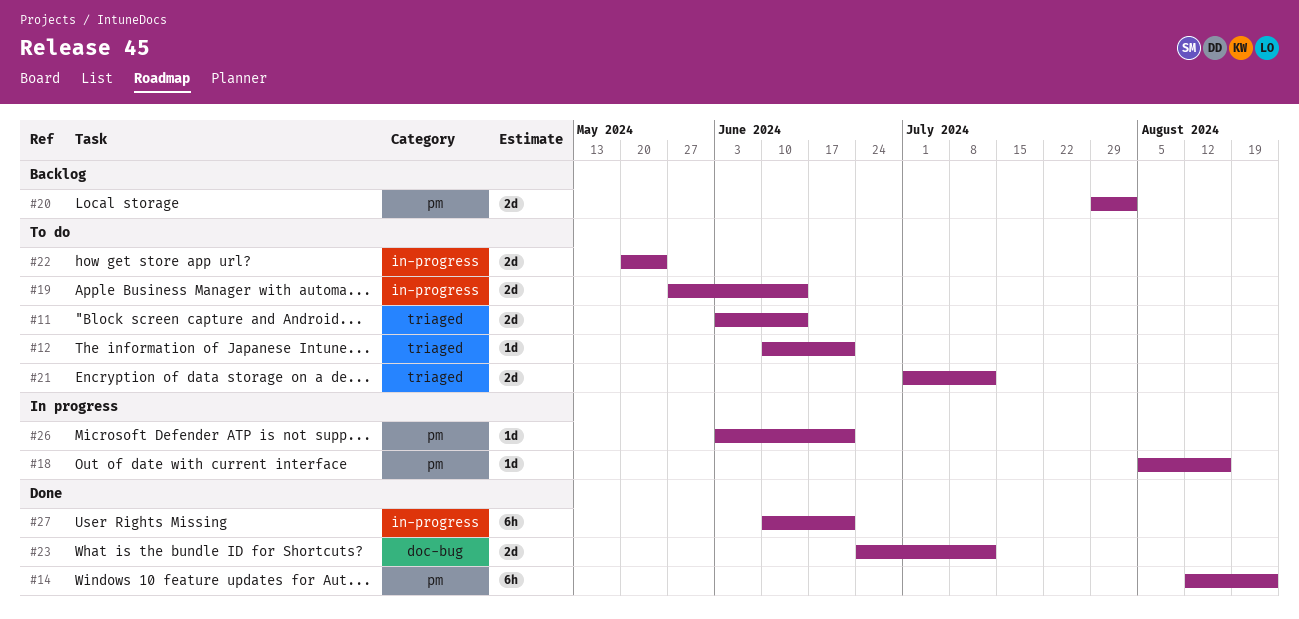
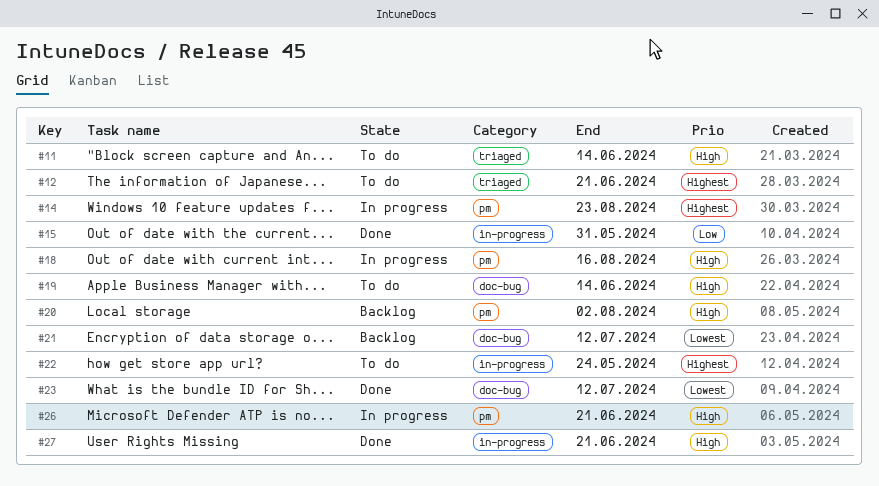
#14, status: Done -> In progress
#15: none -> present
#19, label: in-progress -> doc-bug
#21, status: To do -> Backlog
#21, label: triaged -> doc-bug

